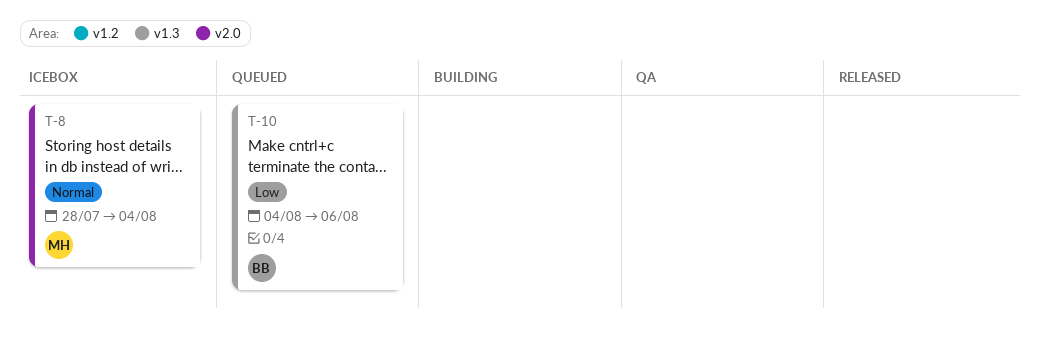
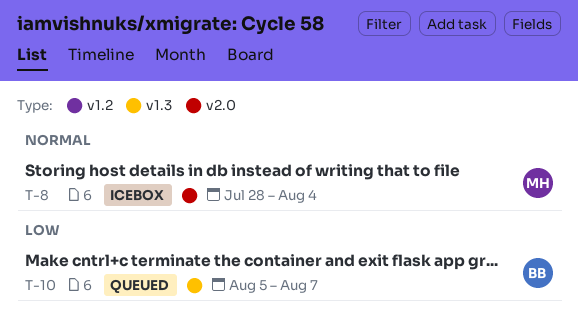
T-10, start: Aug 4 -> Aug 5
T-10, due: Aug 6 -> Aug 7

